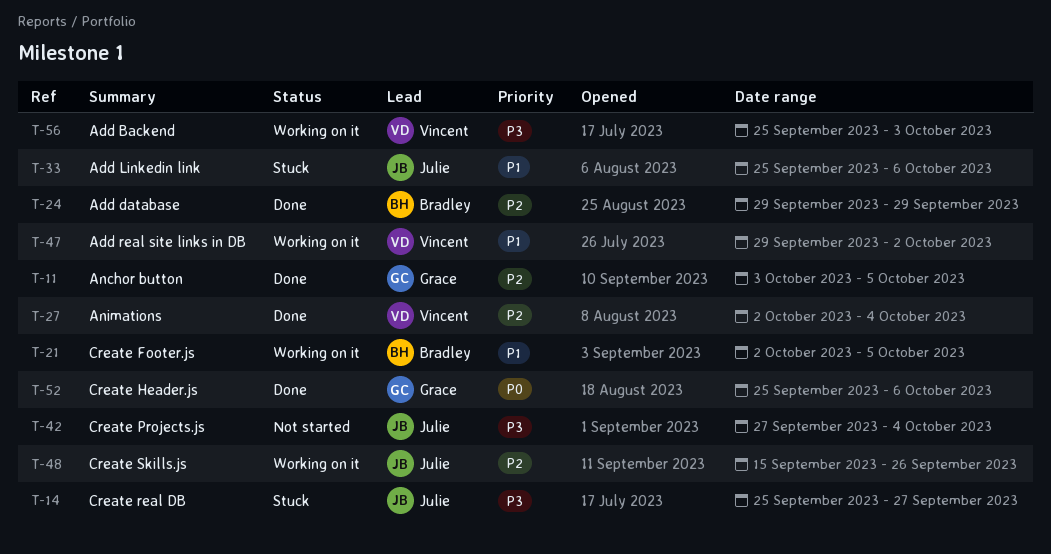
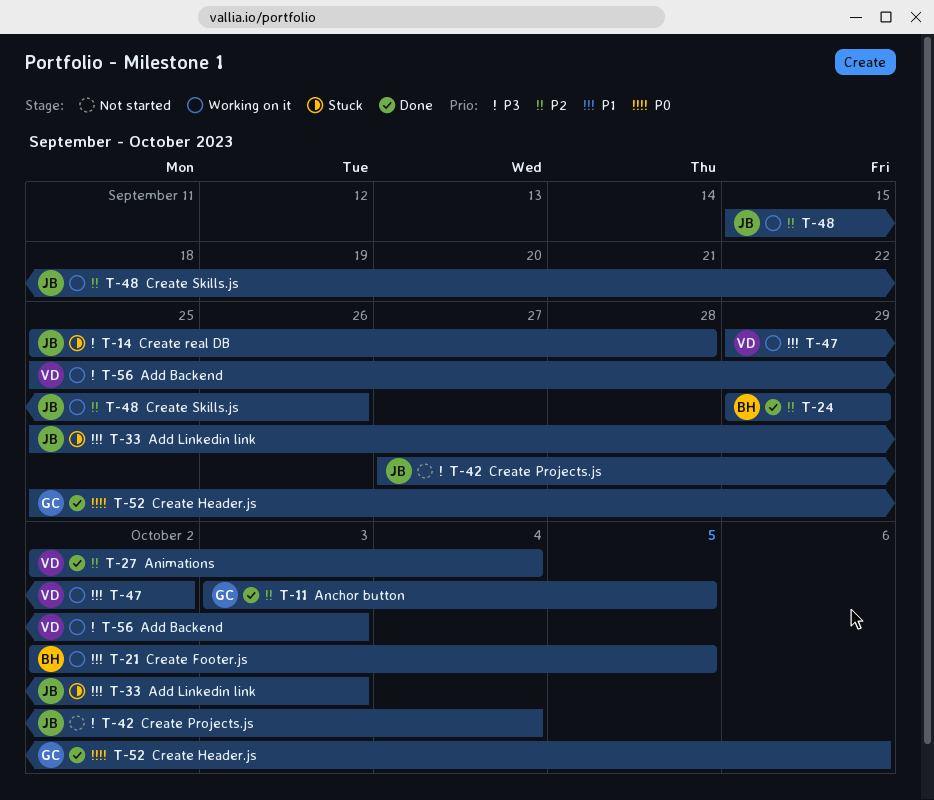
T-14, due: Sep 27 -> Sep 28
T-33, due: Oct 6 -> Oct 3

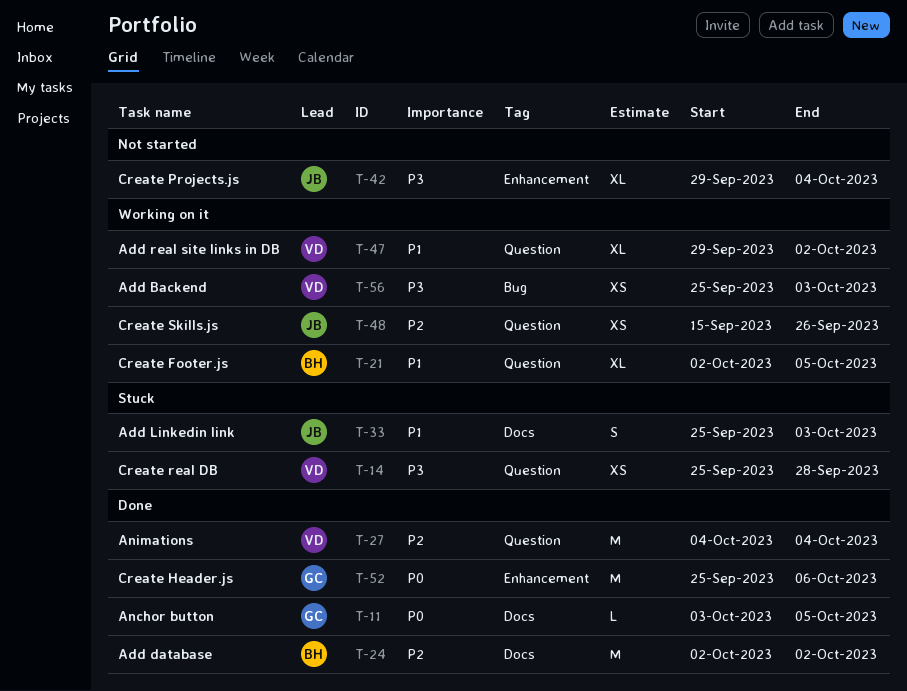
T-11, priority: P2 -> P0
T-14, owner: JB -> VD
T-24, start: Sep 29 -> Oct 2
T-24, due: Sep 29 -> Oct 2
T-27, start: Oct 2 -> Oct 4
T-42, start: Sep 27 -> Sep 29

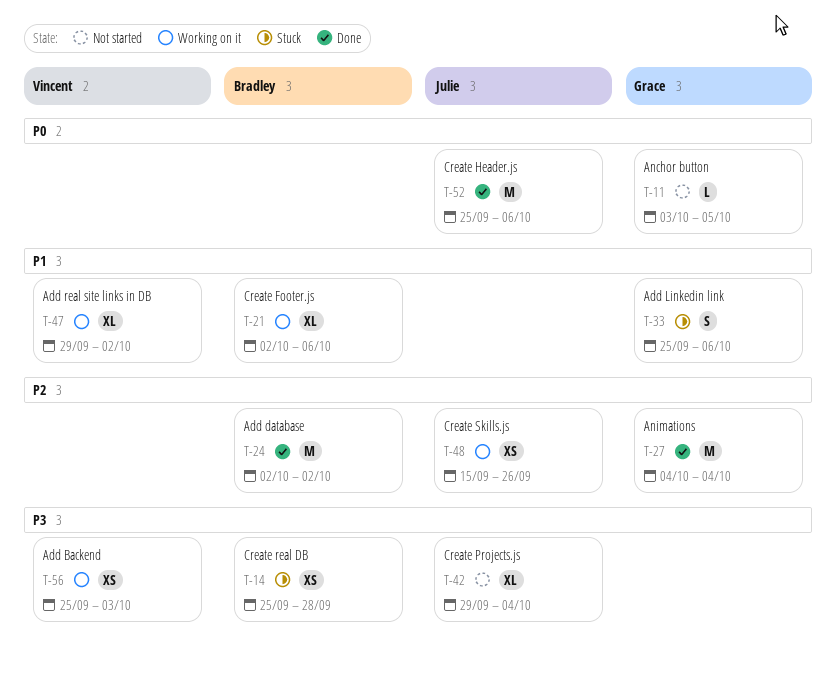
T-11, status: Done -> Not started
T-14, owner: Vincent -> Bradley
T-21, due: Oct 5 -> Oct 6
T-27, owner: Vincent -> Grace
T-33, owner: Julie -> Grace
T-33, due: Oct 3 -> Oct 6
T-52, owner: Grace -> Julie

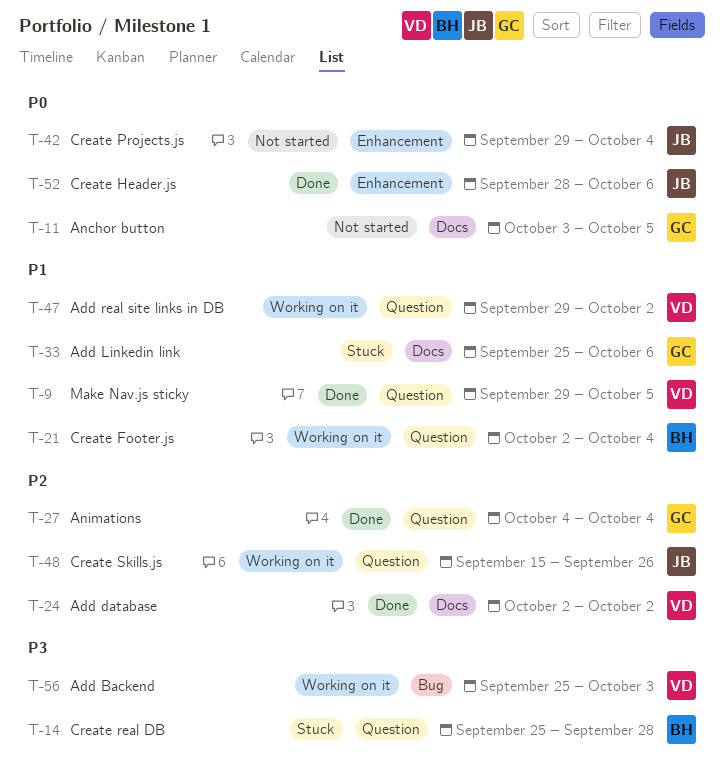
T-9: none -> present
T-21, due: Oct 6 -> Oct 4
T-24, owner: Bradley -> Vincent
T-42, priority: P3 -> P0
T-52, start: Sep 25 -> Sep 28

